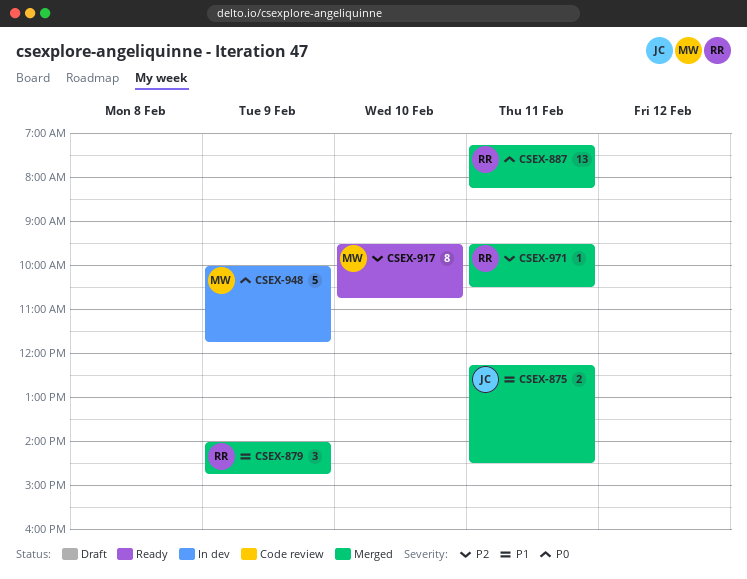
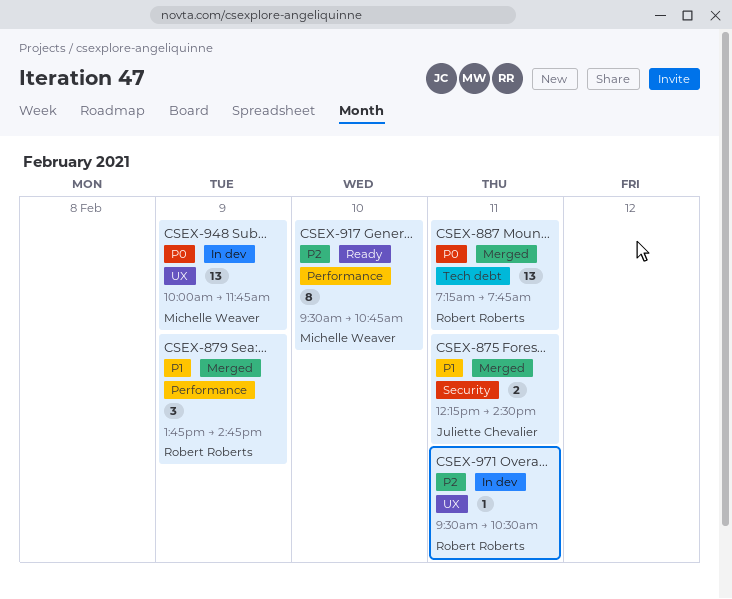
CSEX-879, begins: 14:00 -> 13:45
CSEX-887, ends: 08:15 -> 07:45
CSEX-948, estimate: 5 -> 13
CSEX-971, status: Merged -> In dev

